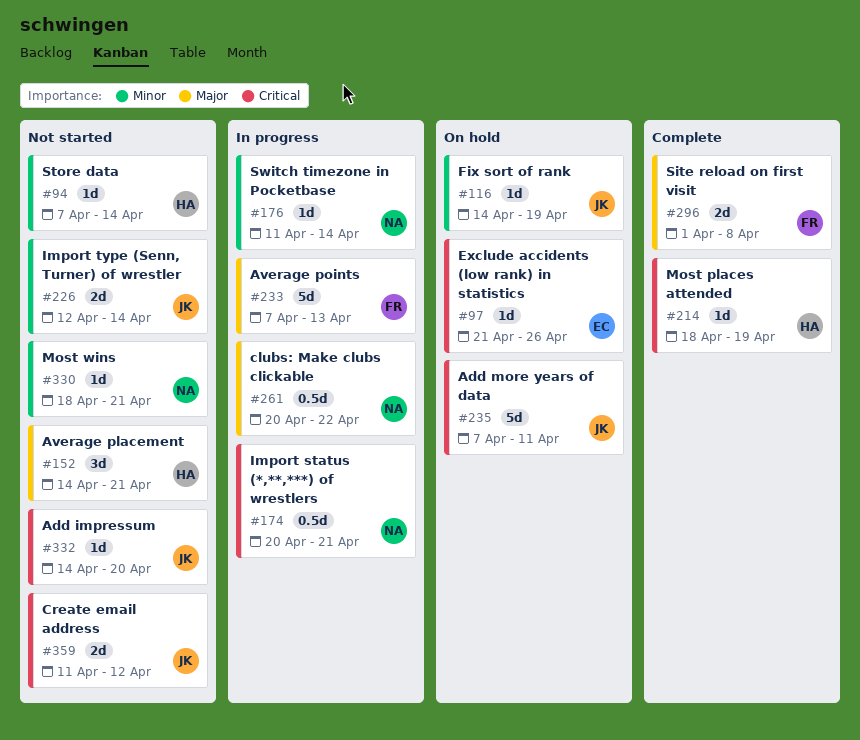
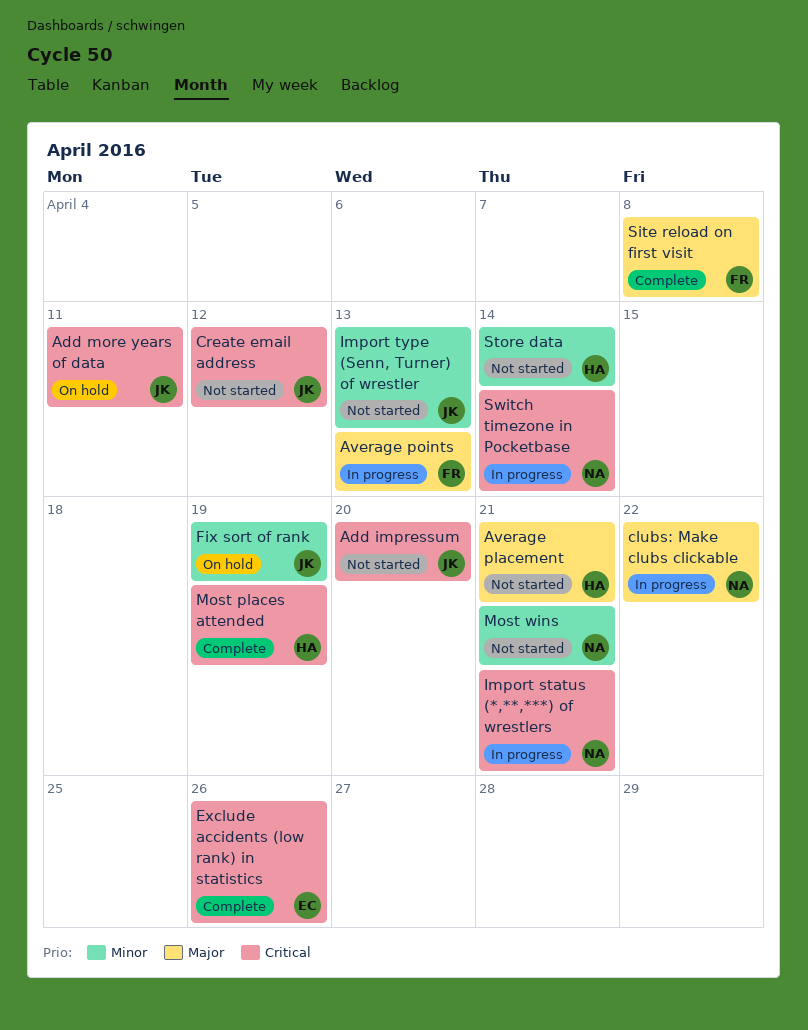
Exclude accidents (low rank) in statistics, status: On hold -> Complete
Import type (Senn, Turner) of wrestler, due: Apr 14 -> Apr 13
Switch timezone in Pocketbase, priority: Minor -> Critical

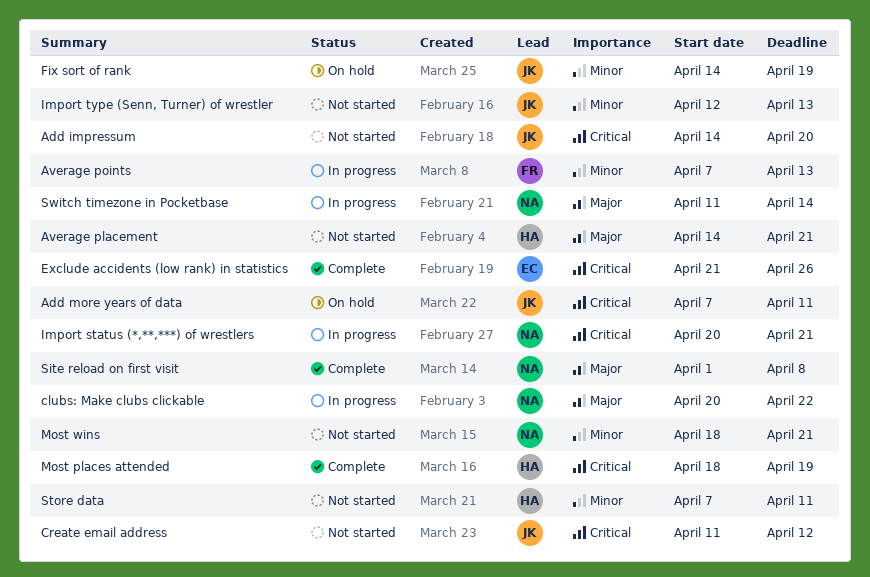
Average points, priority: Major -> Minor
Site reload on first visit, owner: FR -> NA
Store data, due: Apr 14 -> Apr 11
Switch timezone in Pocketbase, priority: Critical -> Major

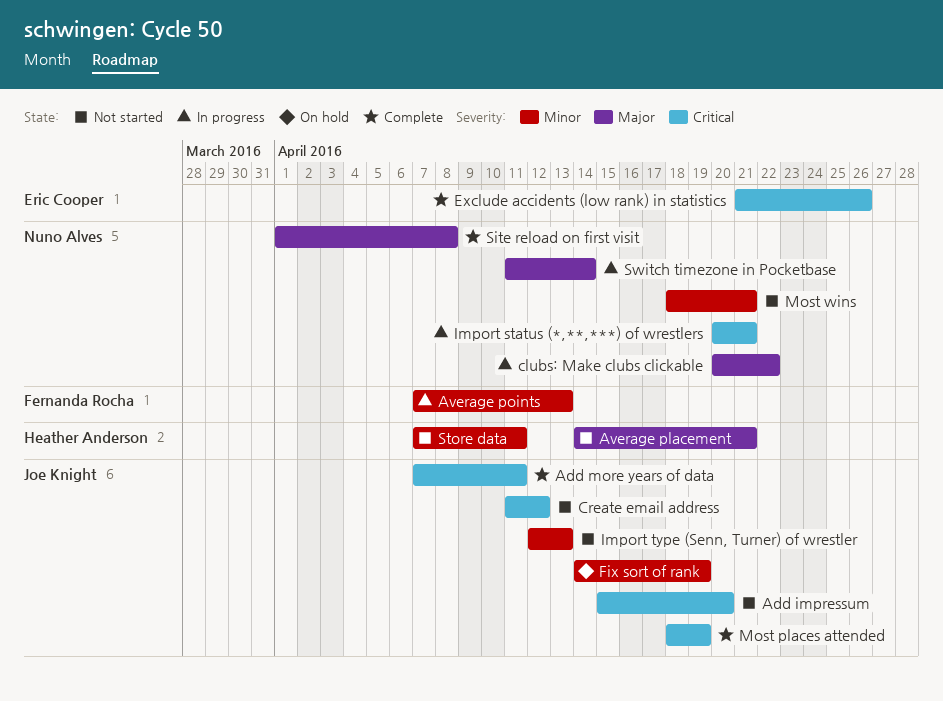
Add impressum, start: Apr 14 -> Apr 15
Add more years of data, status: On hold -> Complete
Most places attended, owner: Heather Anderson -> Joe Knight

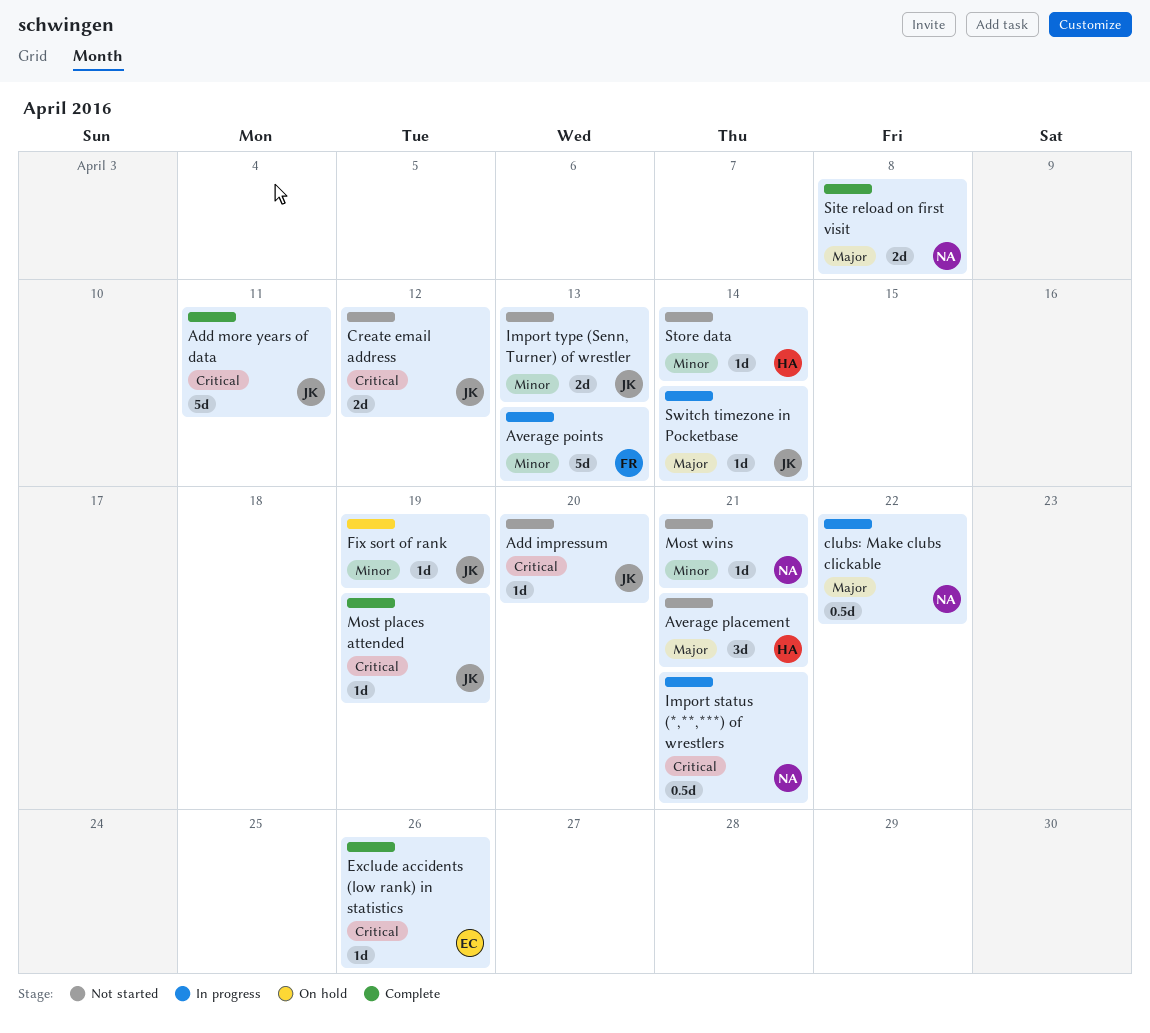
Store data, due: Apr 11 -> Apr 14
Switch timezone in Pocketbase, owner: Nuno Alves -> Joe Knight

